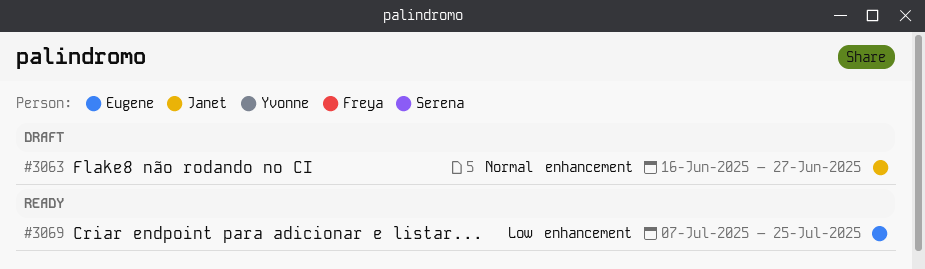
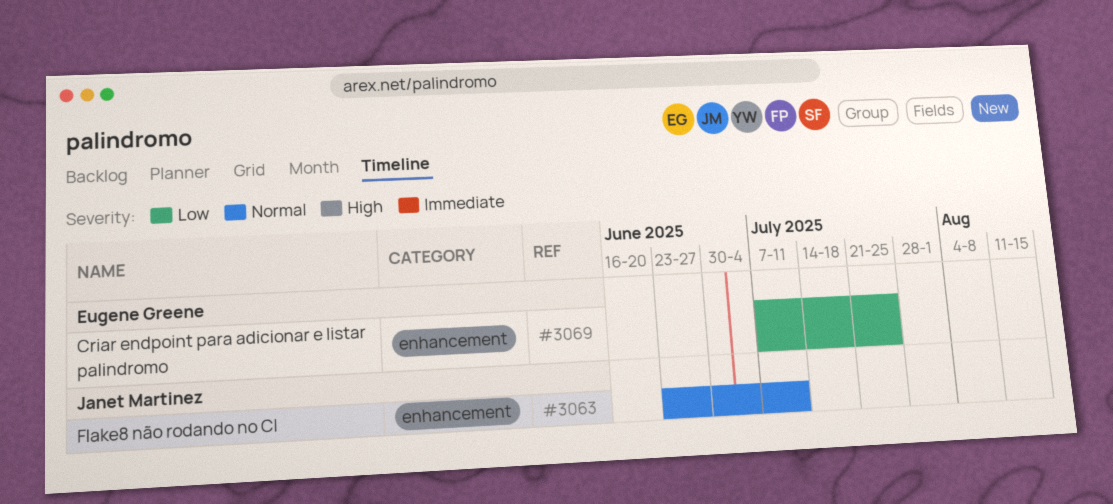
#3063, start: Jun 16 -> Jun 23
#3063, due: Jun 27 -> Jul 11

